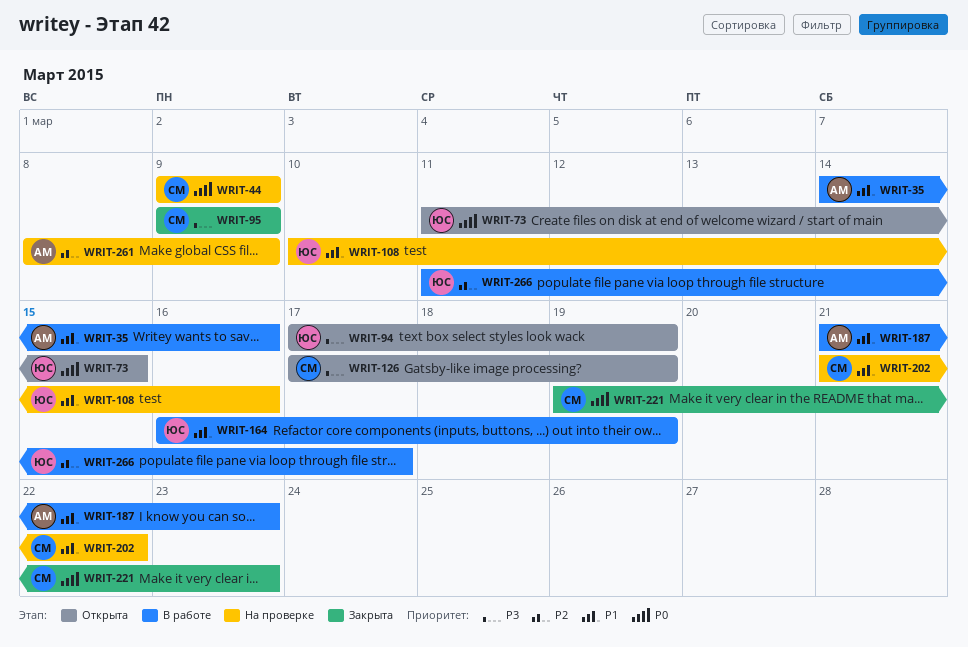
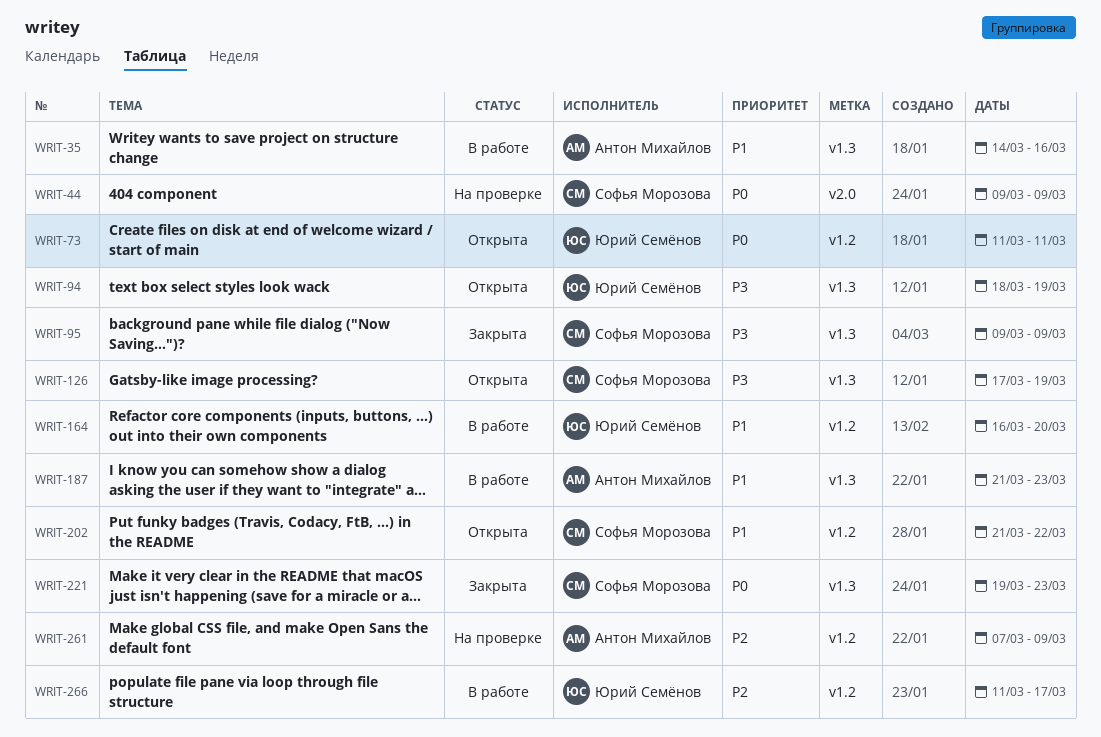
WRIT-73, due: Mar 15 -> Mar 11
WRIT-94, start: Mar 17 -> Mar 18
WRIT-108: present -> none
WRIT-164, due: Mar 19 -> Mar 20
WRIT-202, status: На проверке -> Открыта
WRIT-261, start: Mar 8 -> Mar 7

